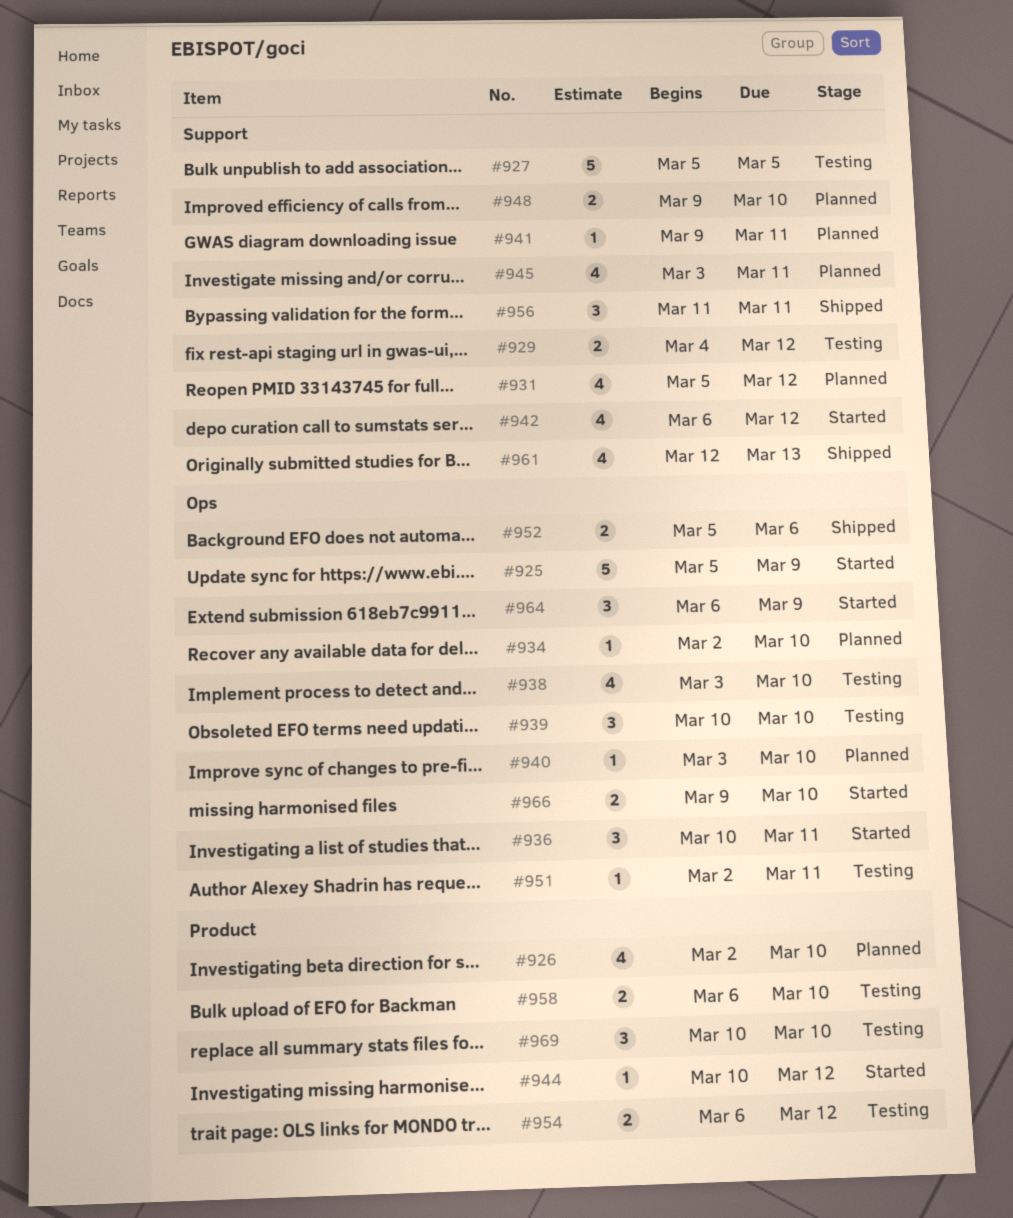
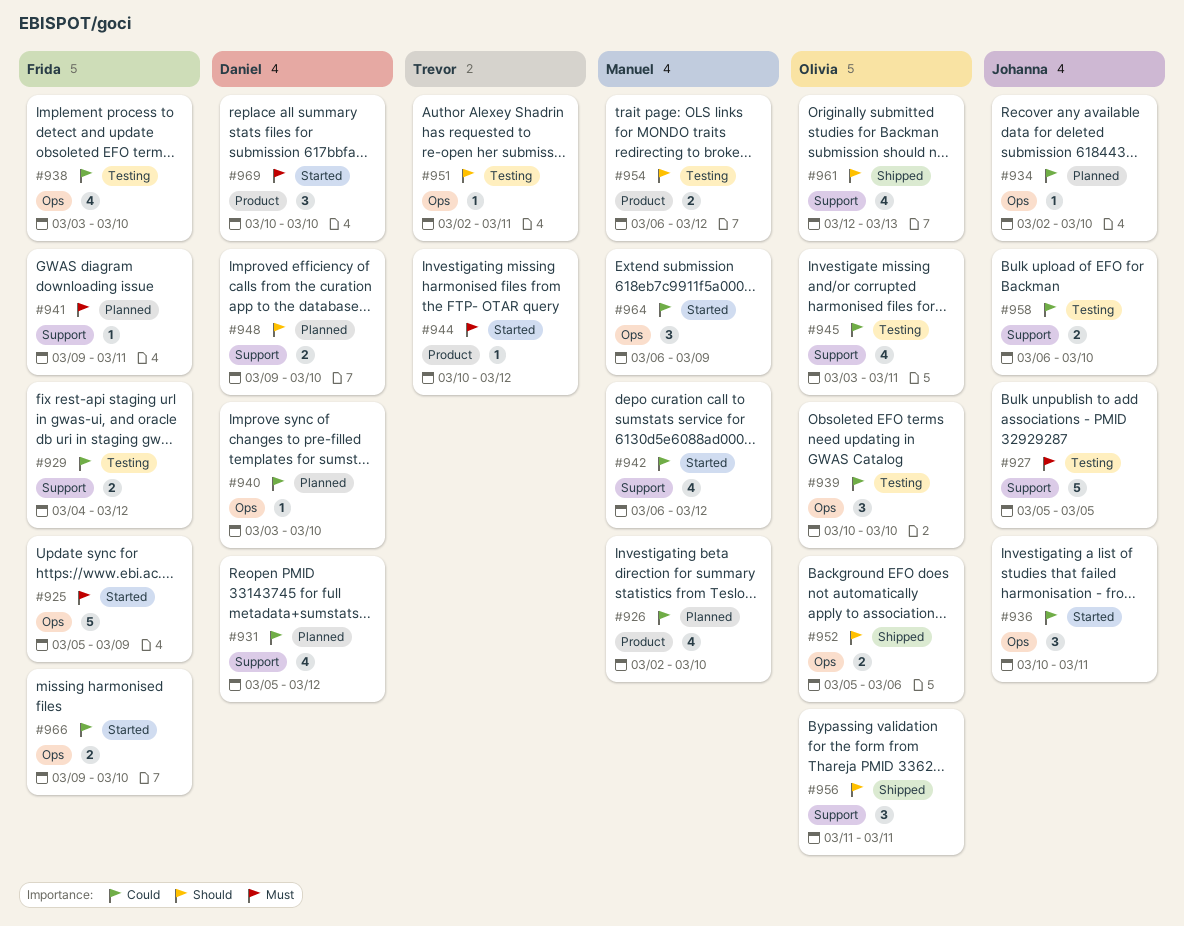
#945, status: Planned -> Testing
#958, label: Product -> Support
#969, status: Testing -> Started

